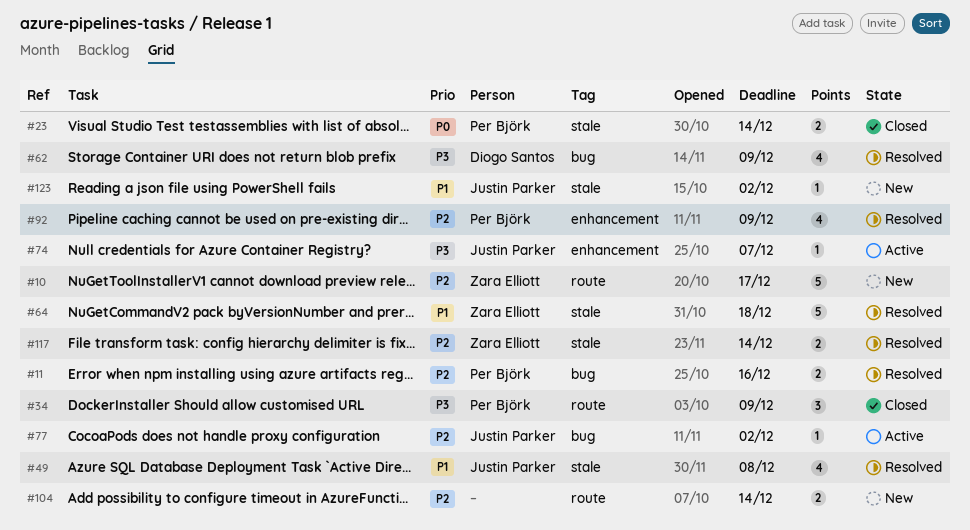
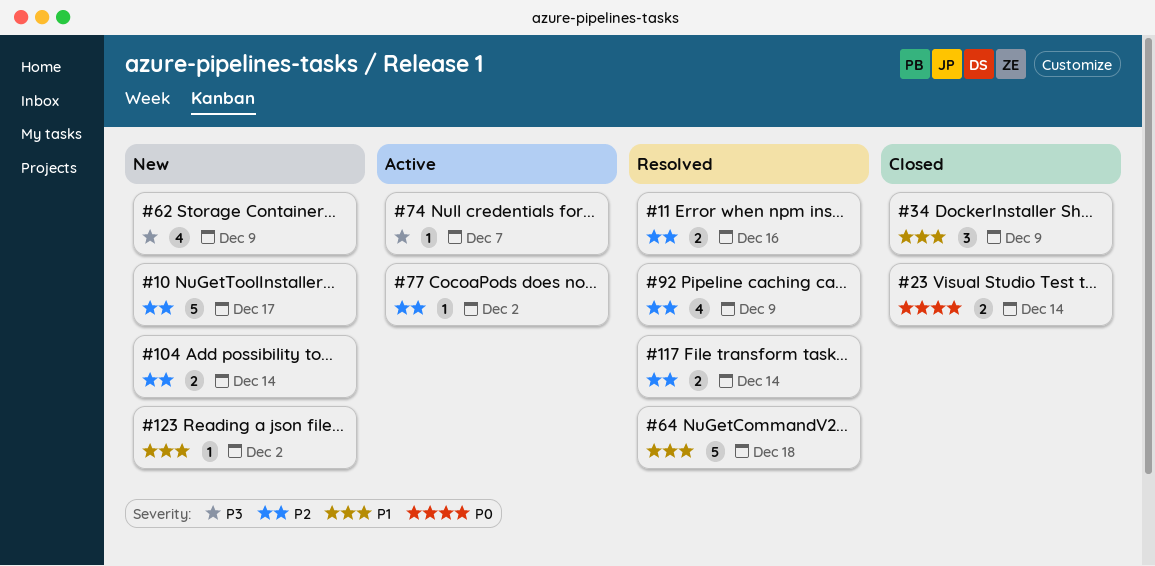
#34, priority: P3 -> P1
#49: present -> none
#62, status: Resolved -> New

